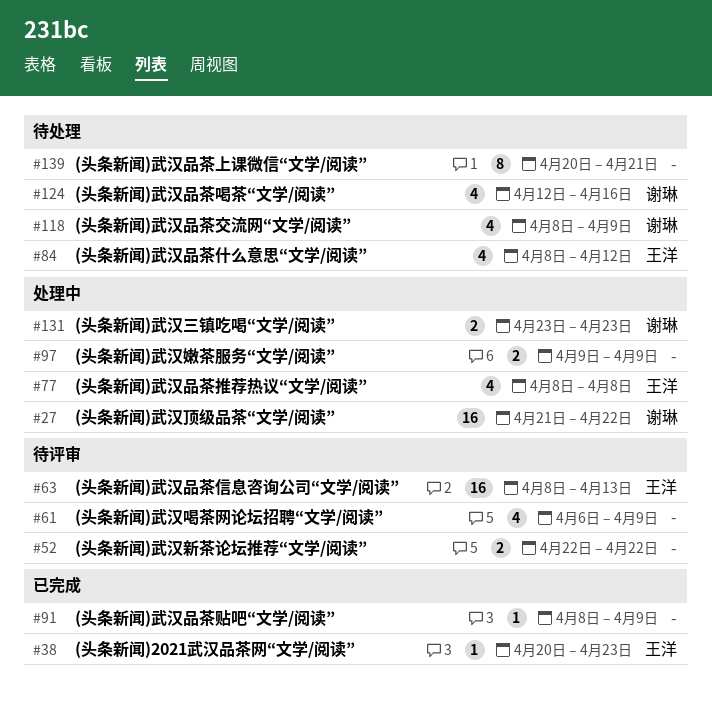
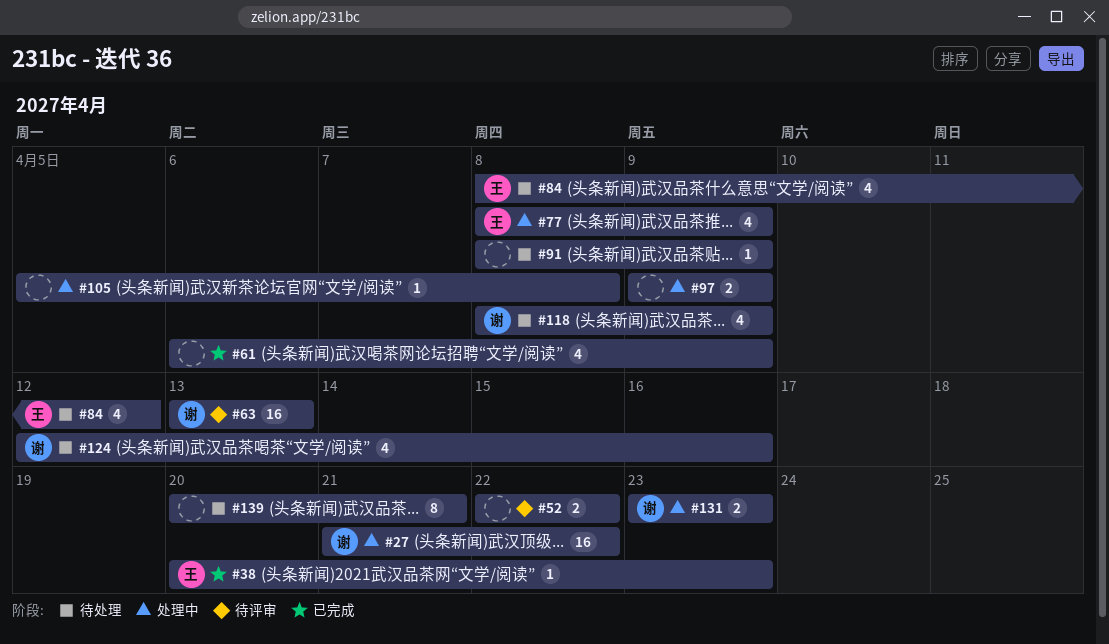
#61, status: 待评审 -> 已完成
#63, owner: 王洋 -> 谢琳
#63, start: Apr 8 -> Apr 13
#77, due: Apr 8 -> Apr 9
#91, status: 已完成 -> 待处理
#105: none -> present

